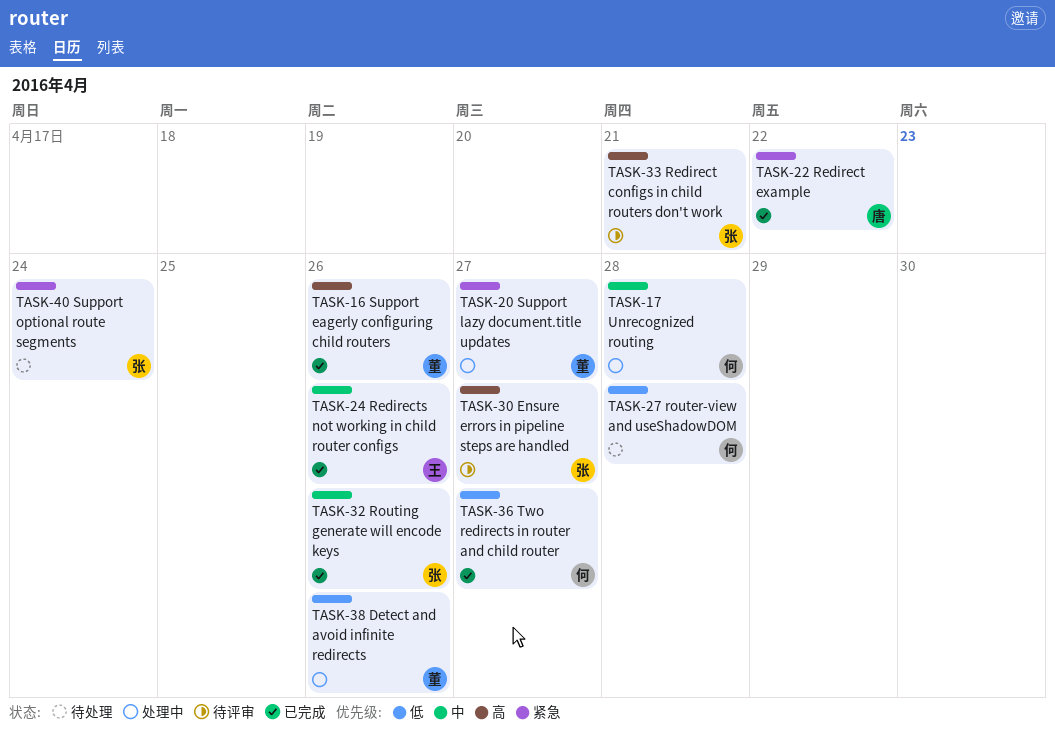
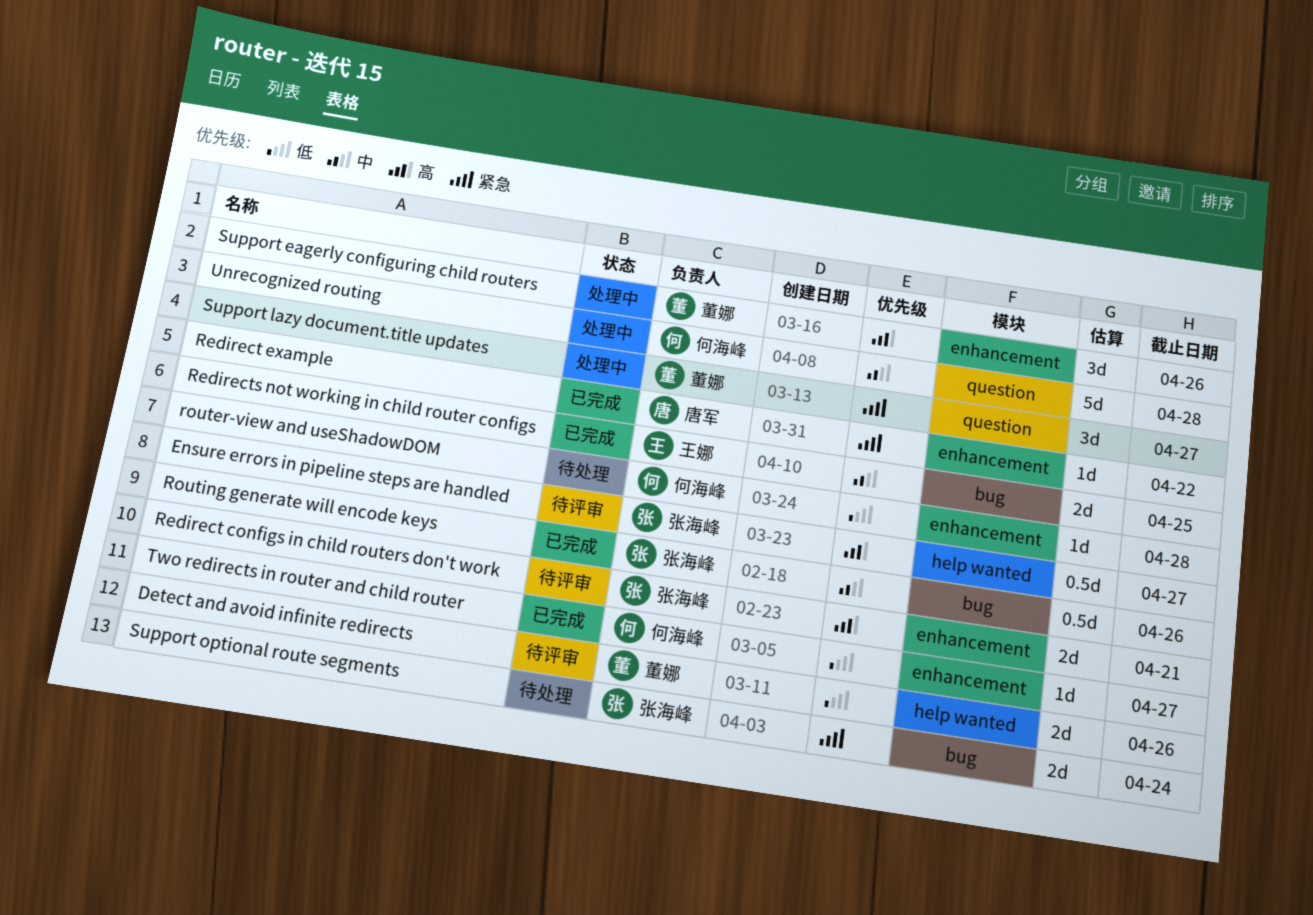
Detect and avoid infinite redirects, status: 处理中 -> 待评审
Redirects not working in child router configs, due: Apr 26 -> Apr 25
Support eagerly configuring child routers, status: 已完成 -> 处理中

